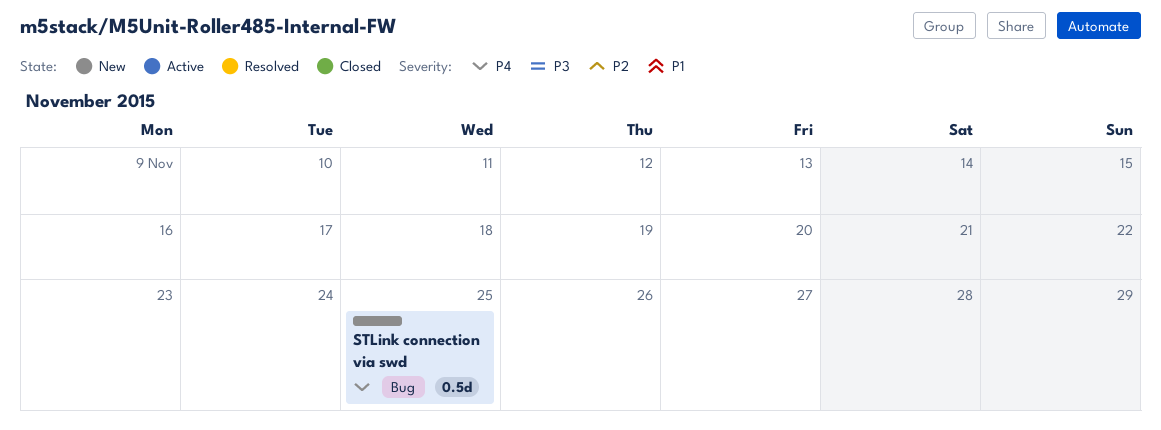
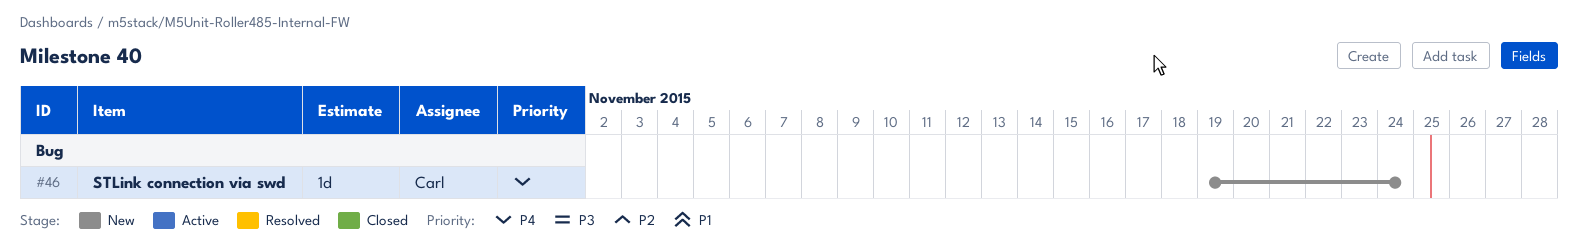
STLink connection via swd, estimate: 0.5d -> 1d
STLink connection via swd, due: Nov 25 -> Nov 24

